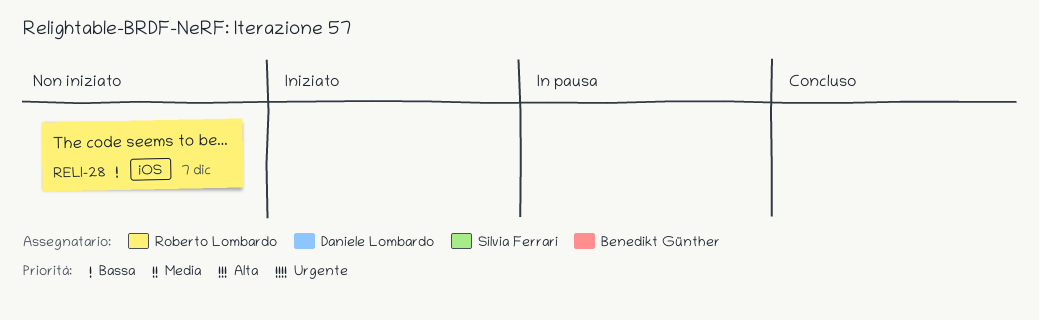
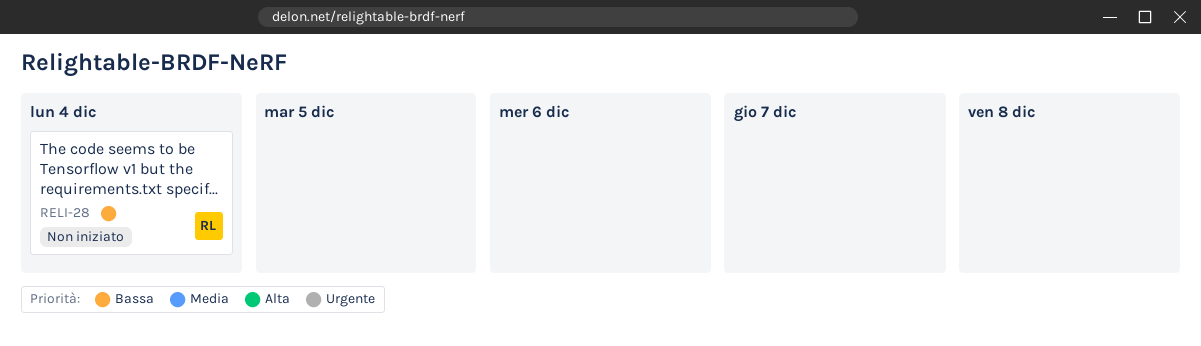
RELI-28, due: Dec 7 -> Dec 4

